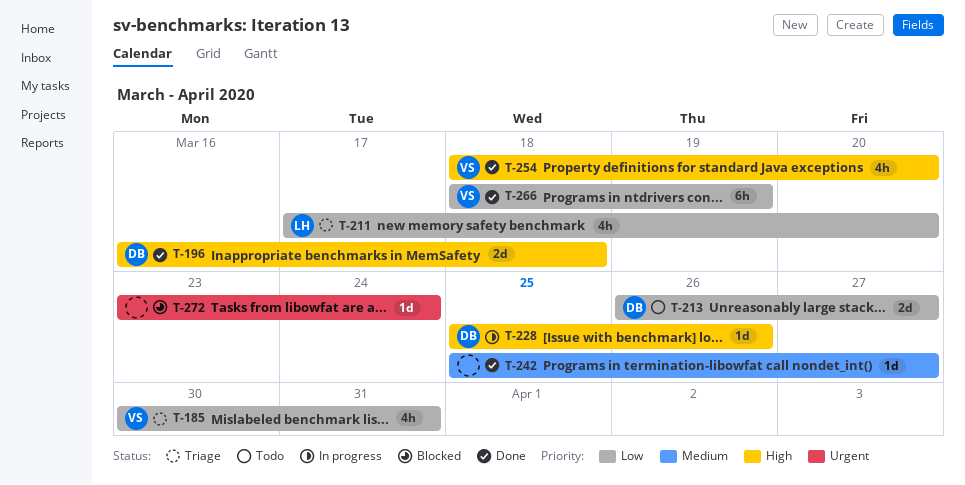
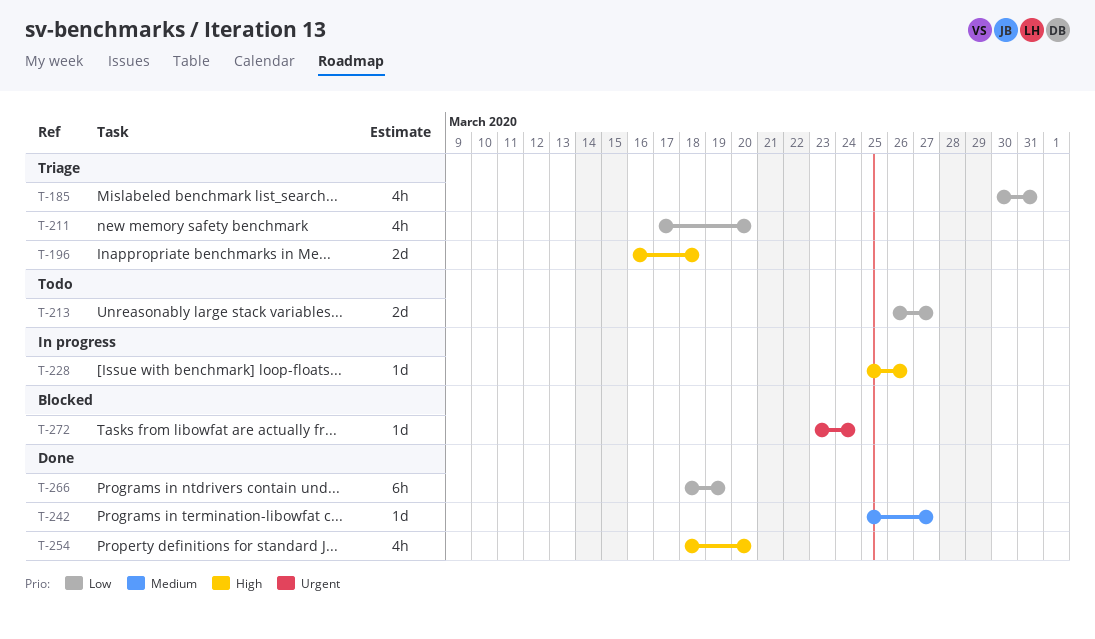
T-196, status: Done -> Triage

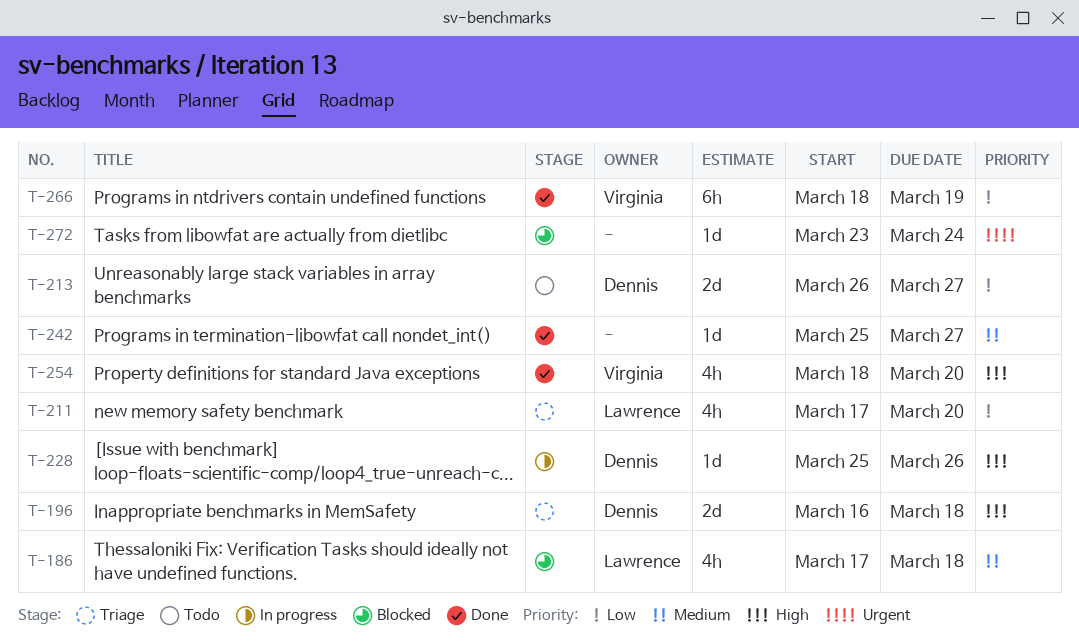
T-185: present -> none
T-186: none -> present

